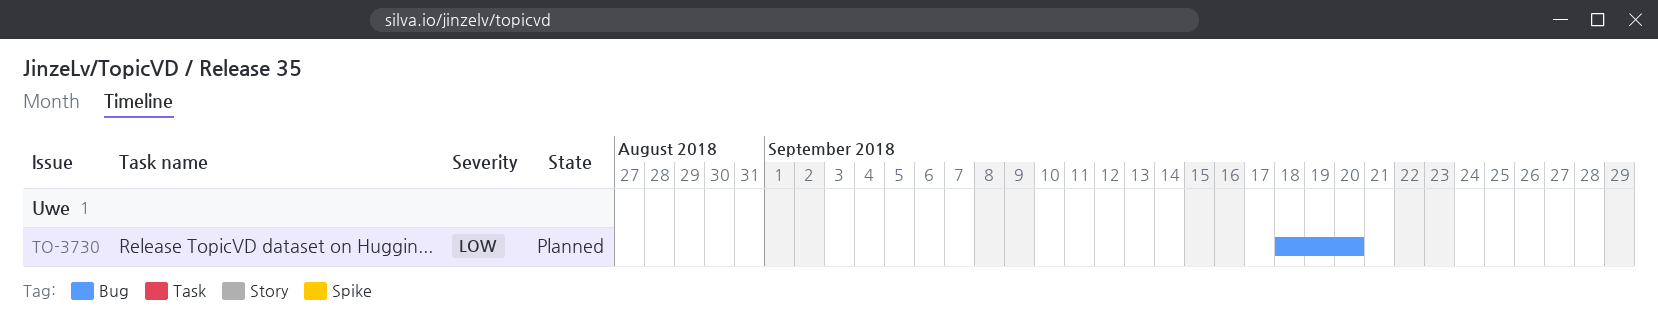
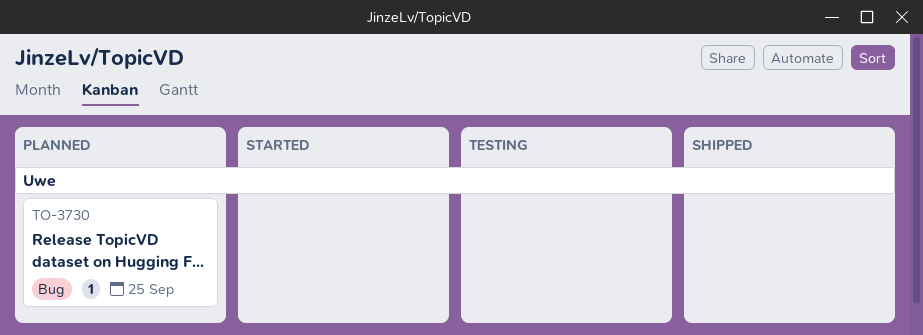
TO-3730, due: Sep 20 -> Sep 25

